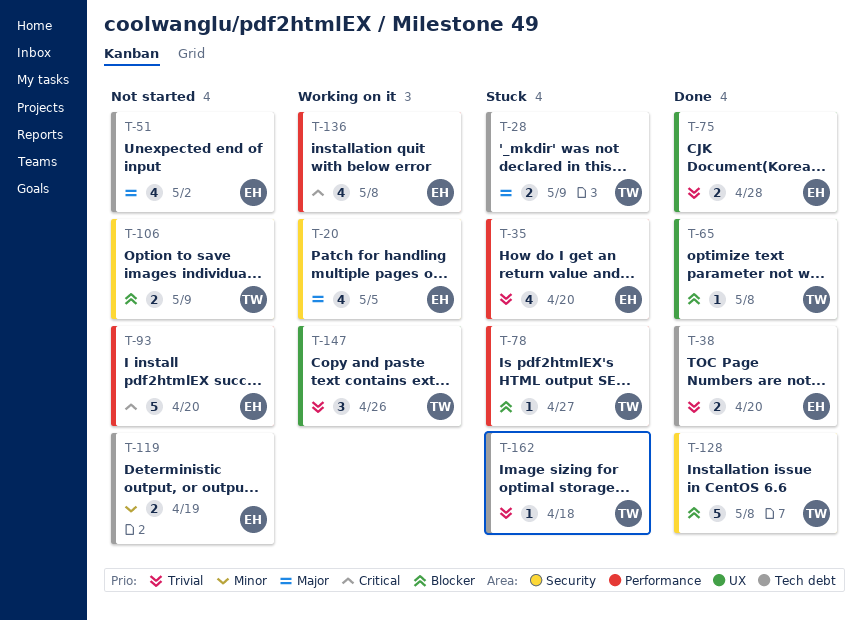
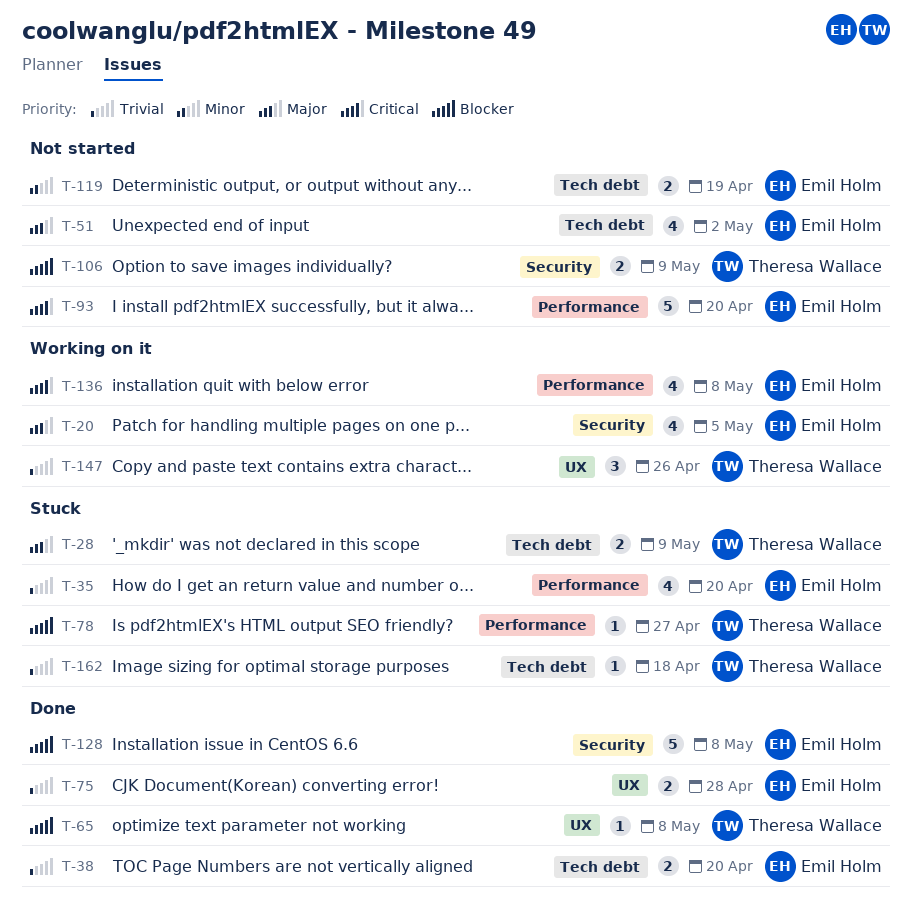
T-128, owner: Theresa Wallace -> Emil Holm

